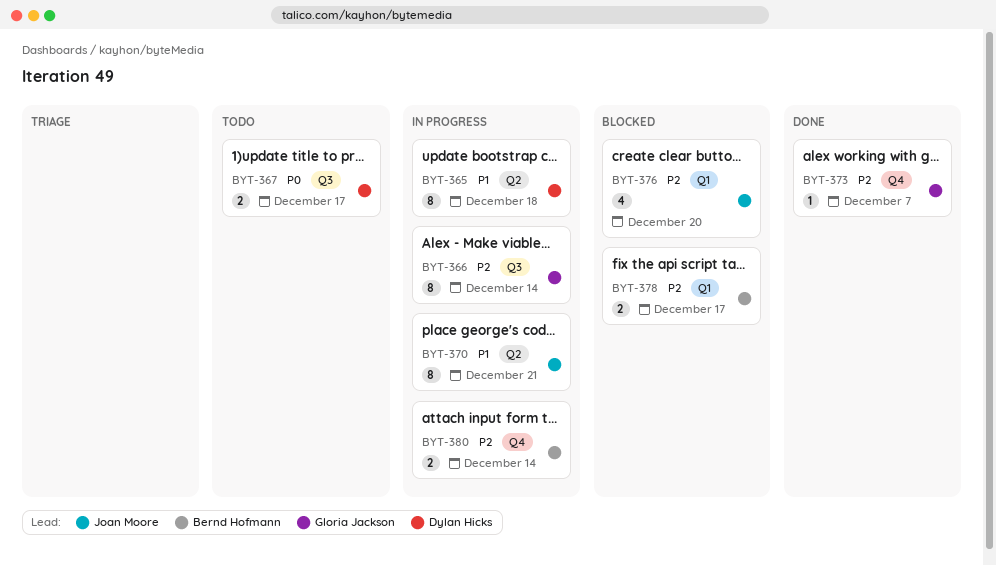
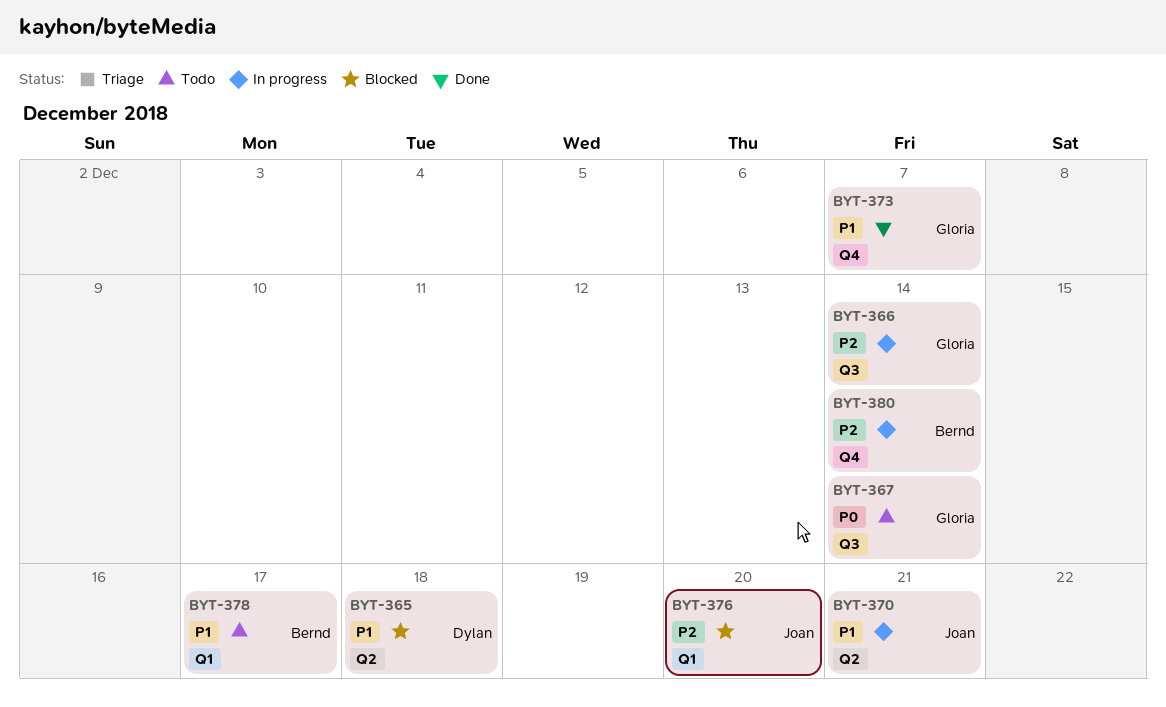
BYT-365, status: In progress -> Blocked
BYT-367, owner: Dylan Hicks -> Gloria Jackson
BYT-367, due: Dec 17 -> Dec 14
BYT-373, priority: P2 -> P1
BYT-378, status: Blocked -> Todo
BYT-378, priority: P2 -> P1

